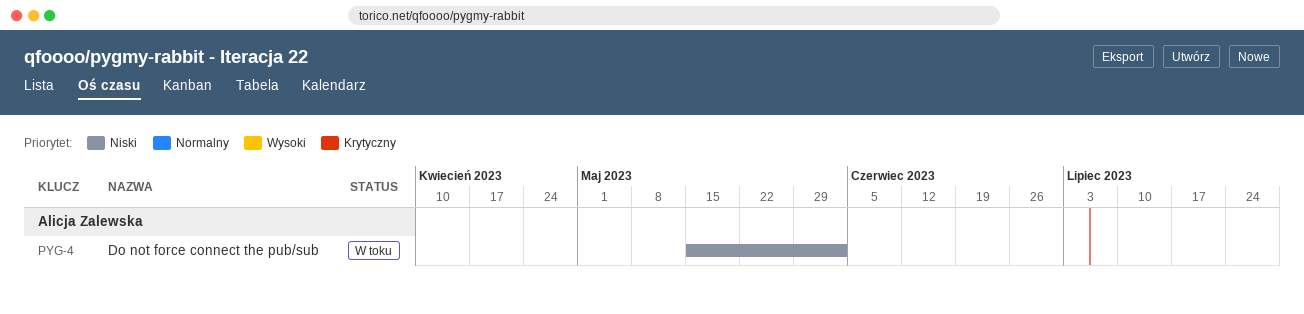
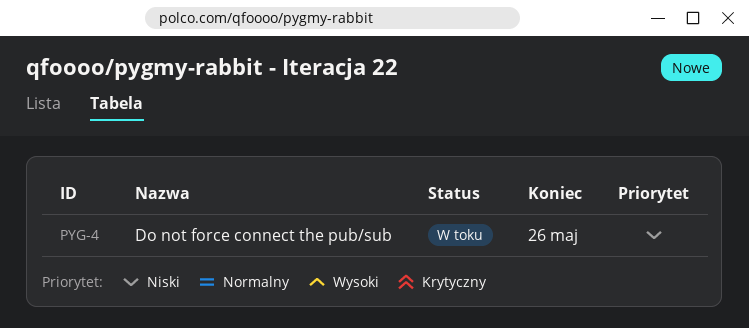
PYG-4, due: Jun 2 -> May 26

